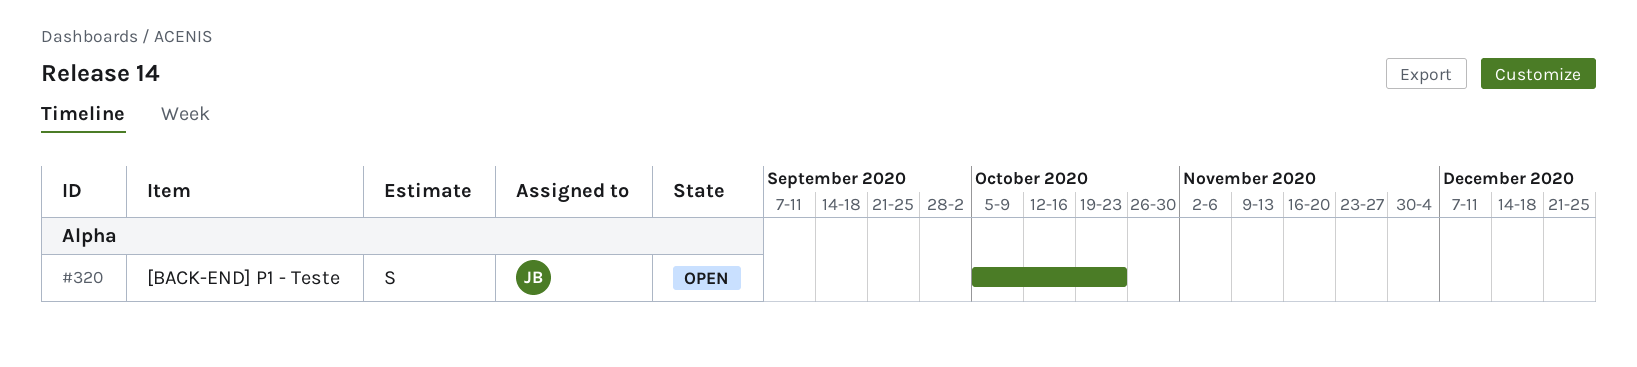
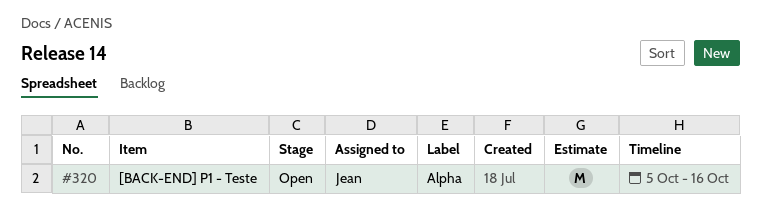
#320, estimate: S -> M
#320, due: Oct 23 -> Oct 16

